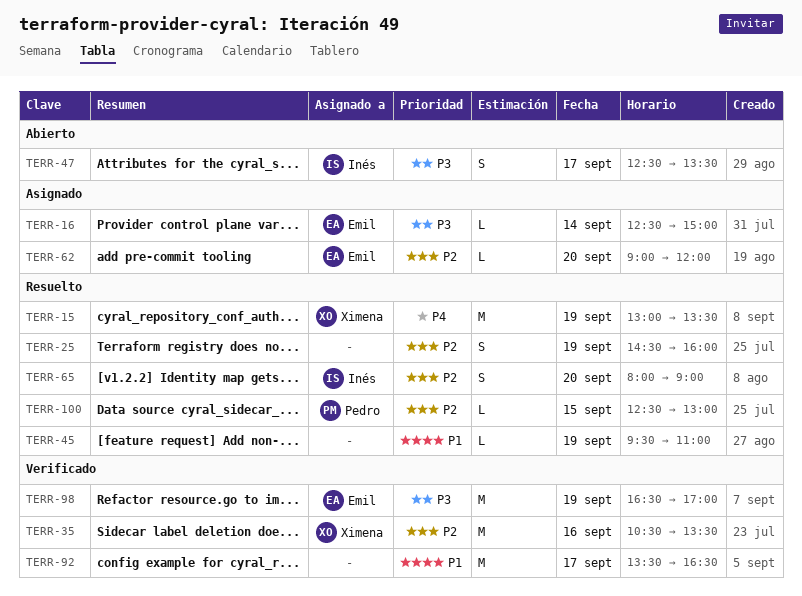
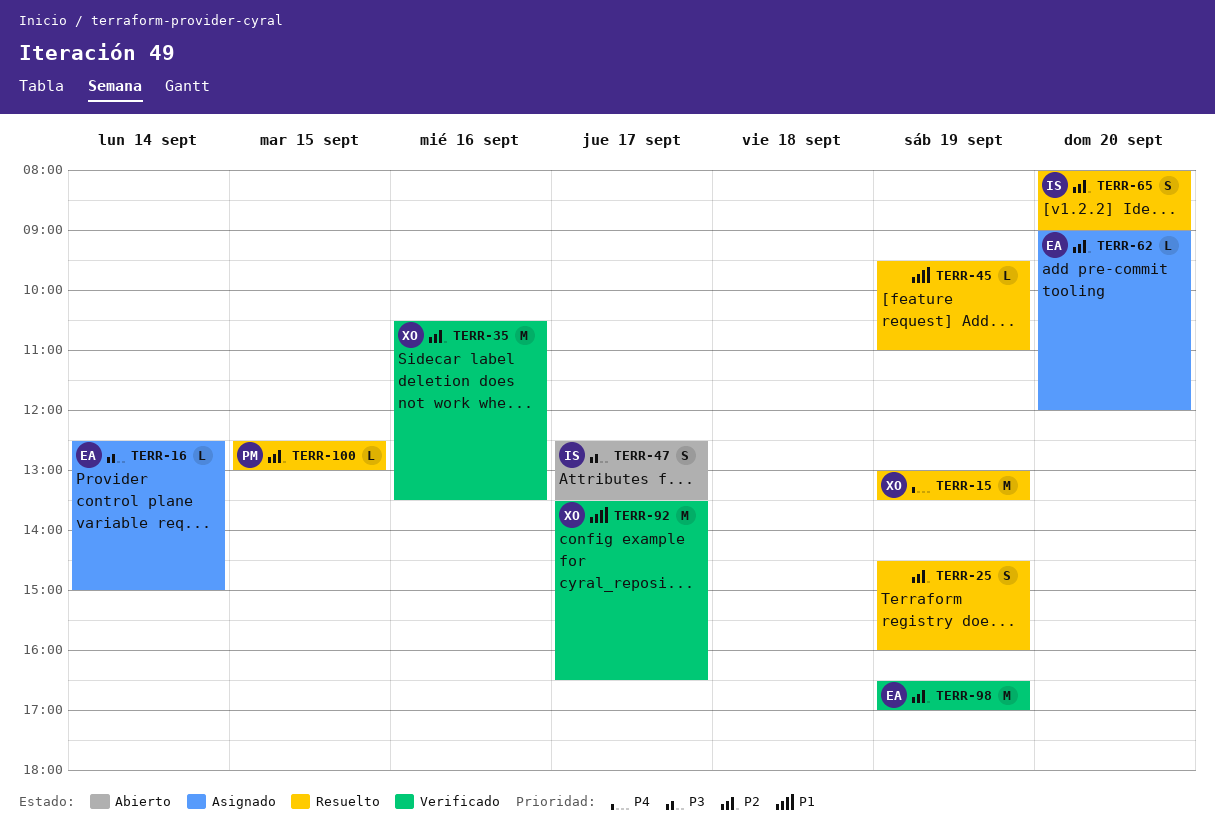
TERR-92, owner: none -> Ximena
TERR-98, priority: P3 -> P2

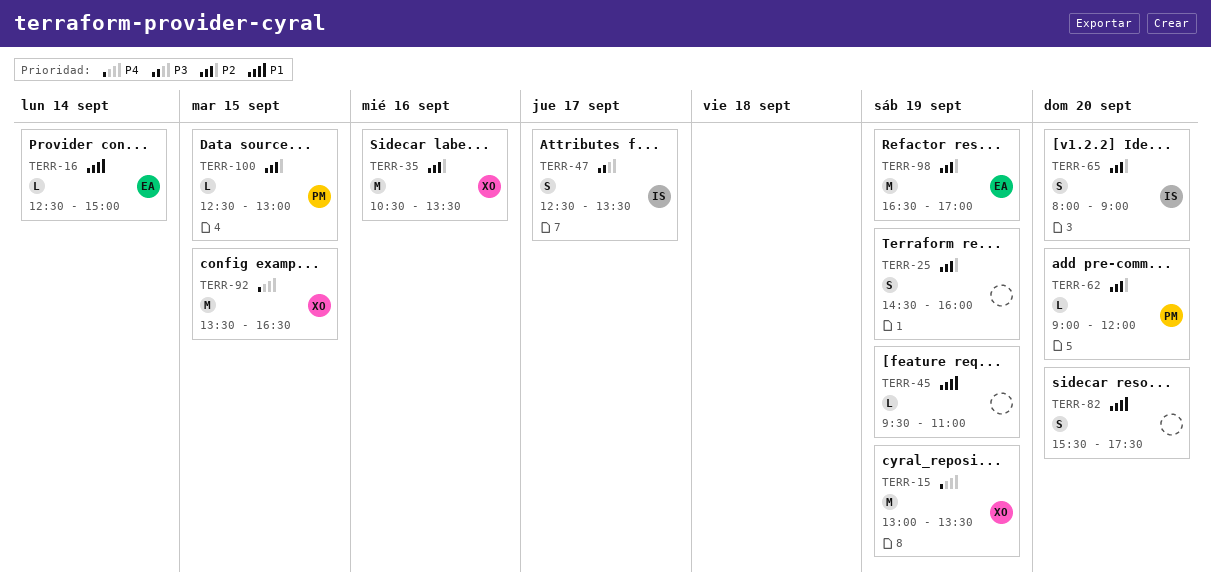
TERR-16, priority: P3 -> P1
TERR-62, owner: EA -> PM
TERR-82: none -> present
TERR-92, priority: P1 -> P4
TERR-92, day: Sep 17 -> Sep 15

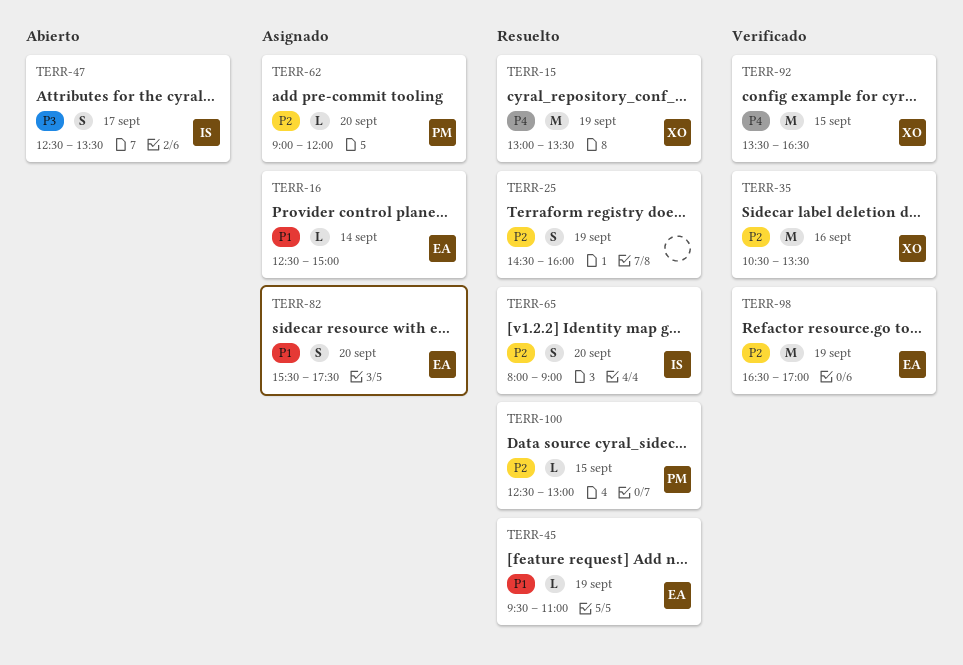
TERR-45, owner: none -> EA
TERR-82, owner: none -> EA

